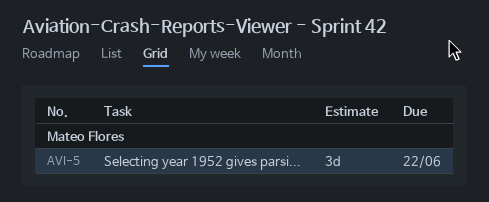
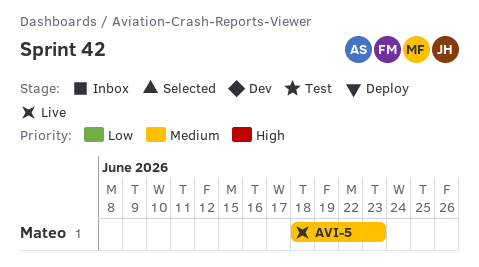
AVI-5, due: Jun 22 -> Jun 23

